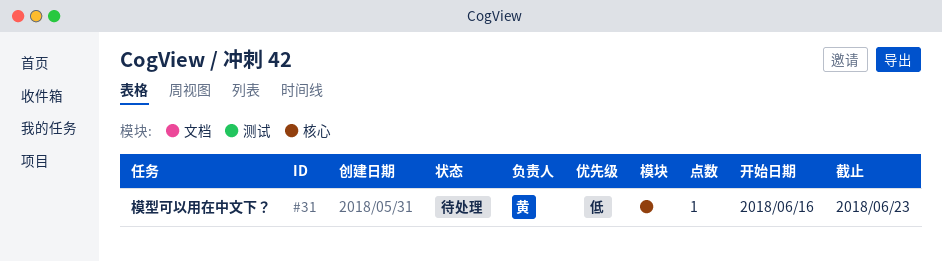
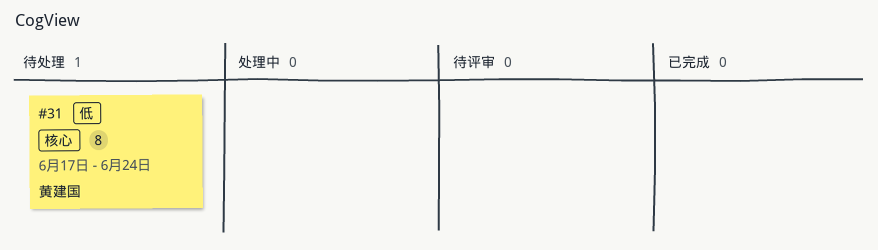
#31, estimate: 1 -> 8
#31, start: Jun 16 -> Jun 17
#31, due: Jun 23 -> Jun 24

